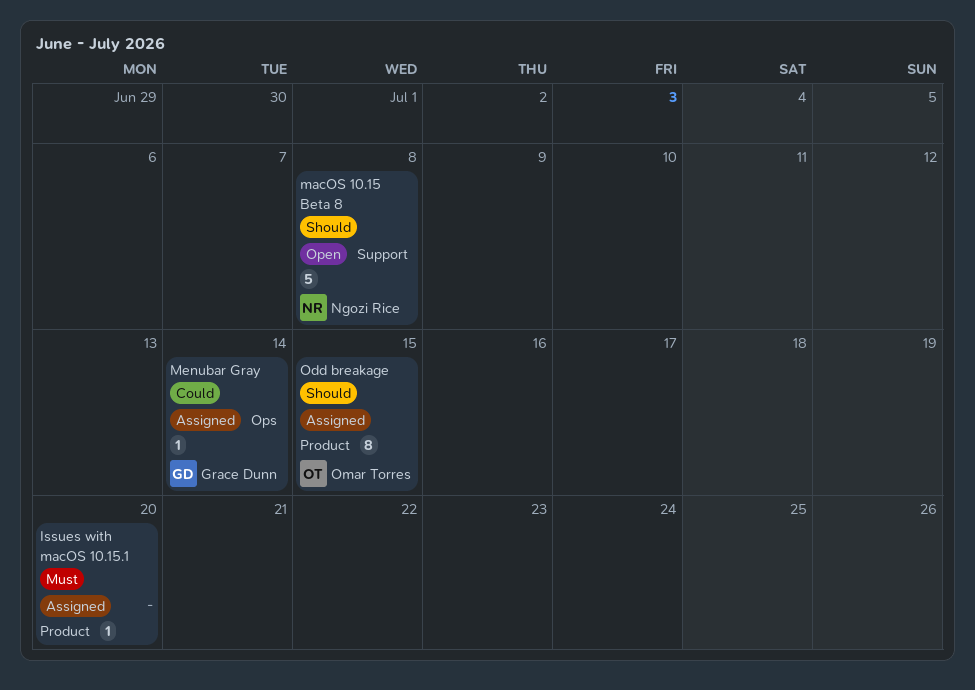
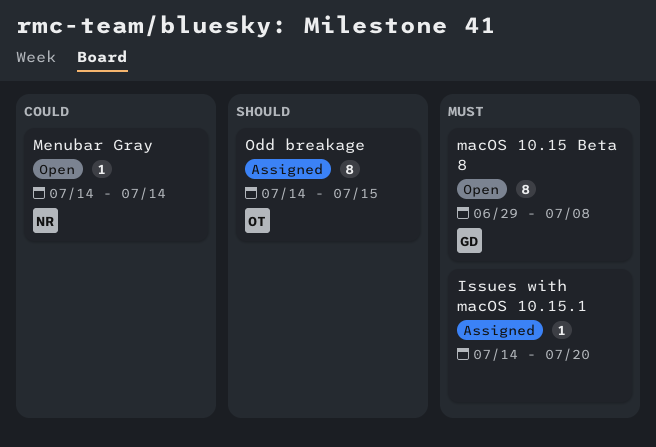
macOS 10.15 Beta 8, owner: Ngozi Rice -> Grace Dunn
macOS 10.15 Beta 8, priority: Should -> Must
macOS 10.15 Beta 8, estimate: 5 -> 8
Menubar Gray, status: Assigned -> Open
Menubar Gray, owner: Grace Dunn -> Ngozi Rice

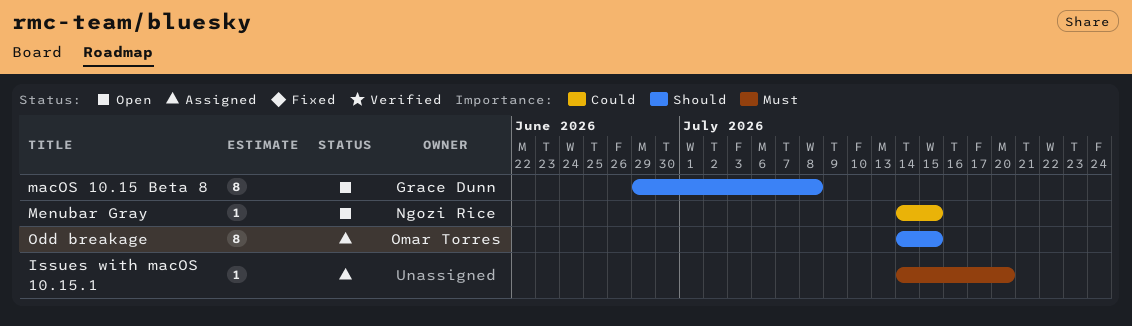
macOS 10.15 Beta 8, priority: Must -> Should
Menubar Gray, due: Jul 14 -> Jul 15

